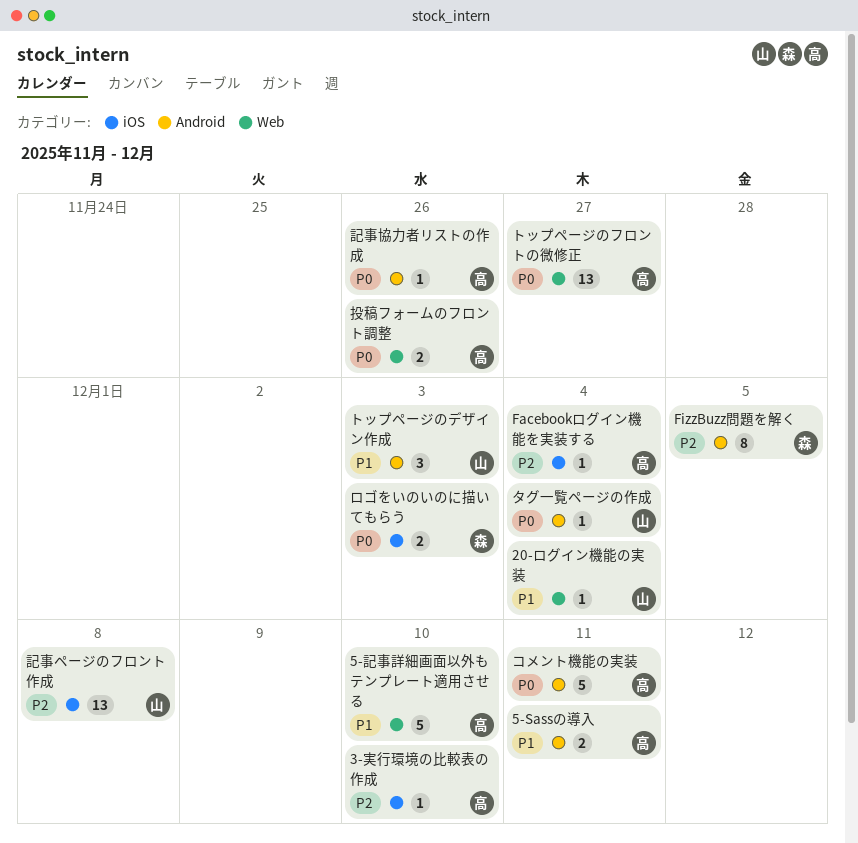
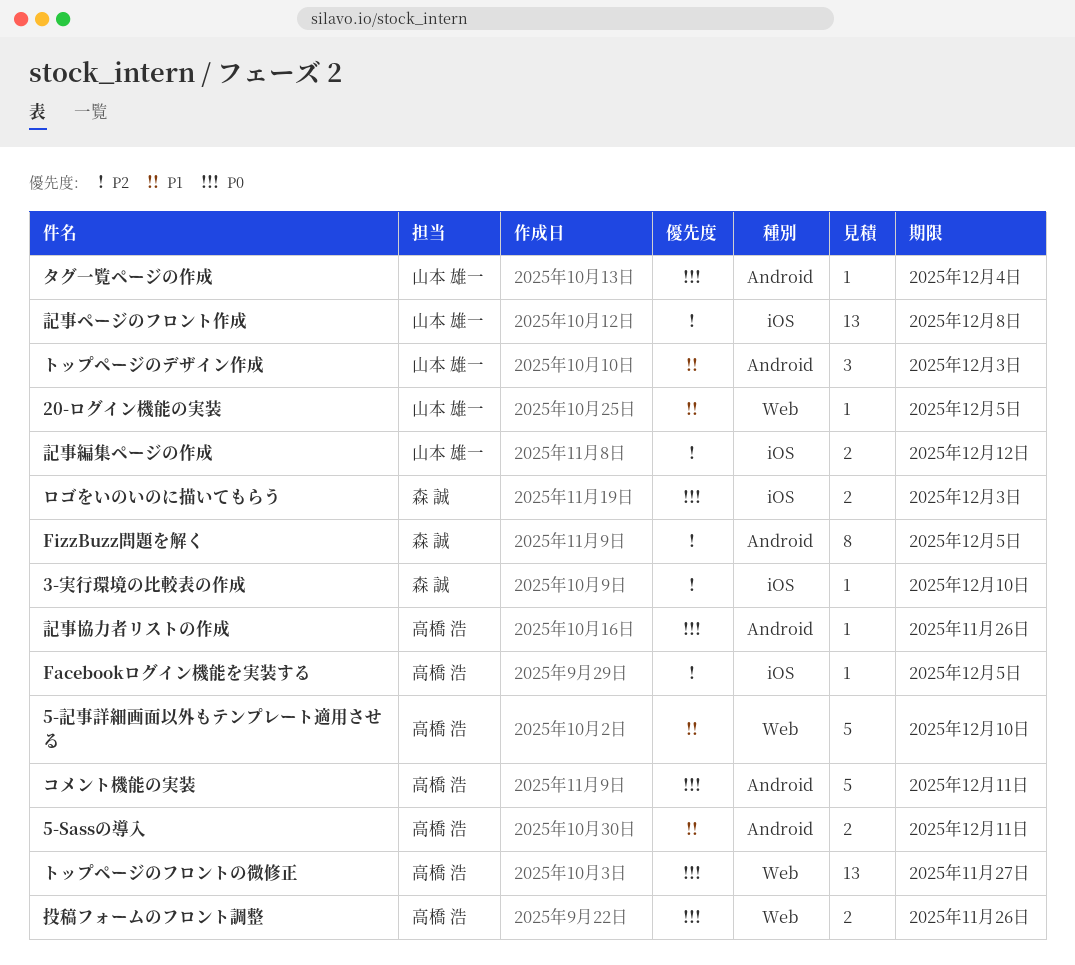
20-ログイン機能の実装, due: Dec 4 -> Dec 5
3-実行環境の比較表の作成, owner: 高橋 浩 -> 森 誠
Facebookログイン機能を実装する, due: Dec 4 -> Dec 5
記事編集ページの作成: none -> present

